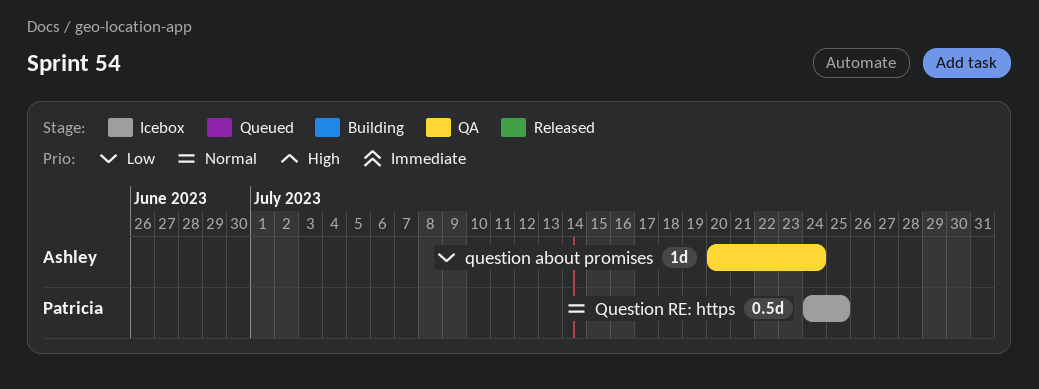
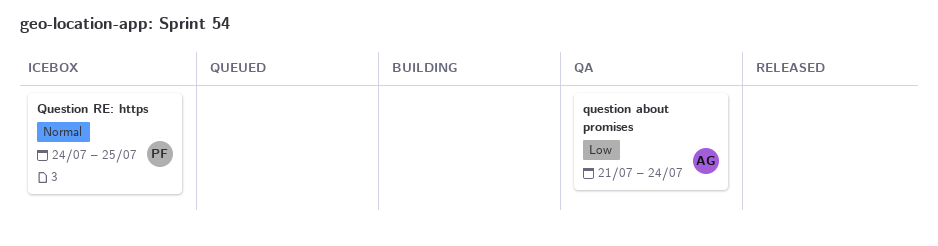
question about promises, start: Jul 20 -> Jul 21

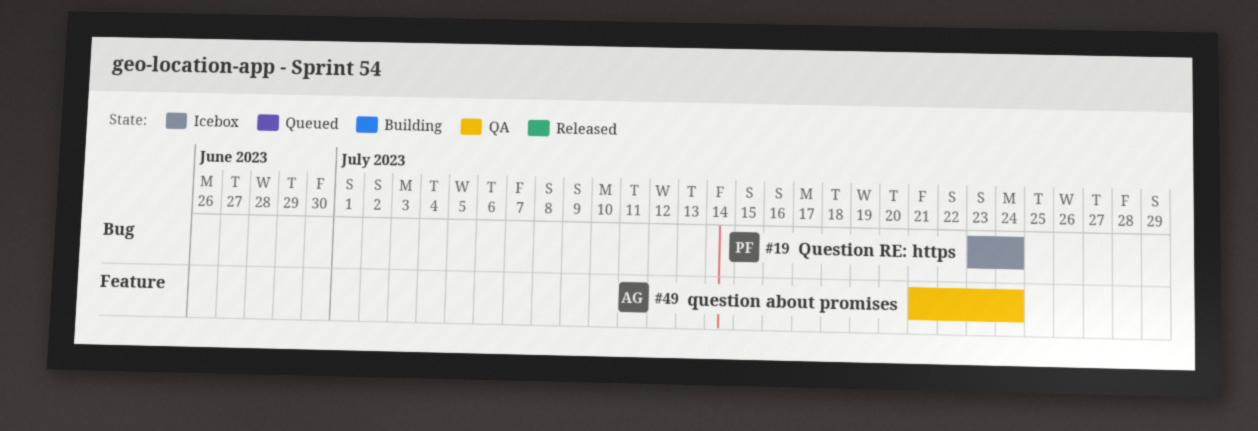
Question RE: https, start: Jul 24 -> Jul 23
Question RE: https, due: Jul 25 -> Jul 24

